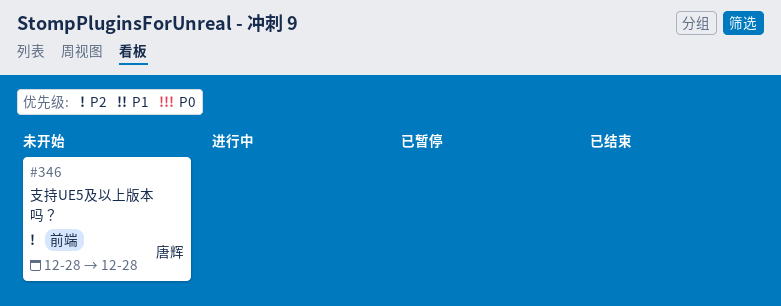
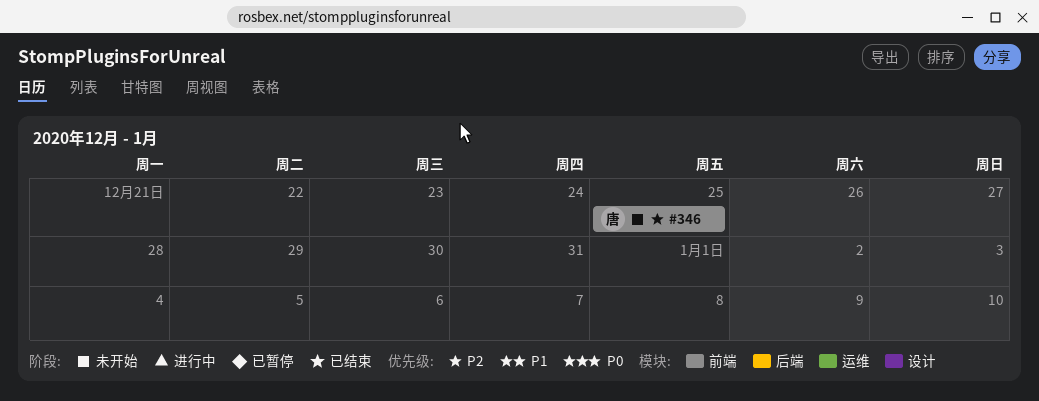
#346, start: Dec 28 -> Dec 25
#346, due: Dec 28 -> Dec 25

